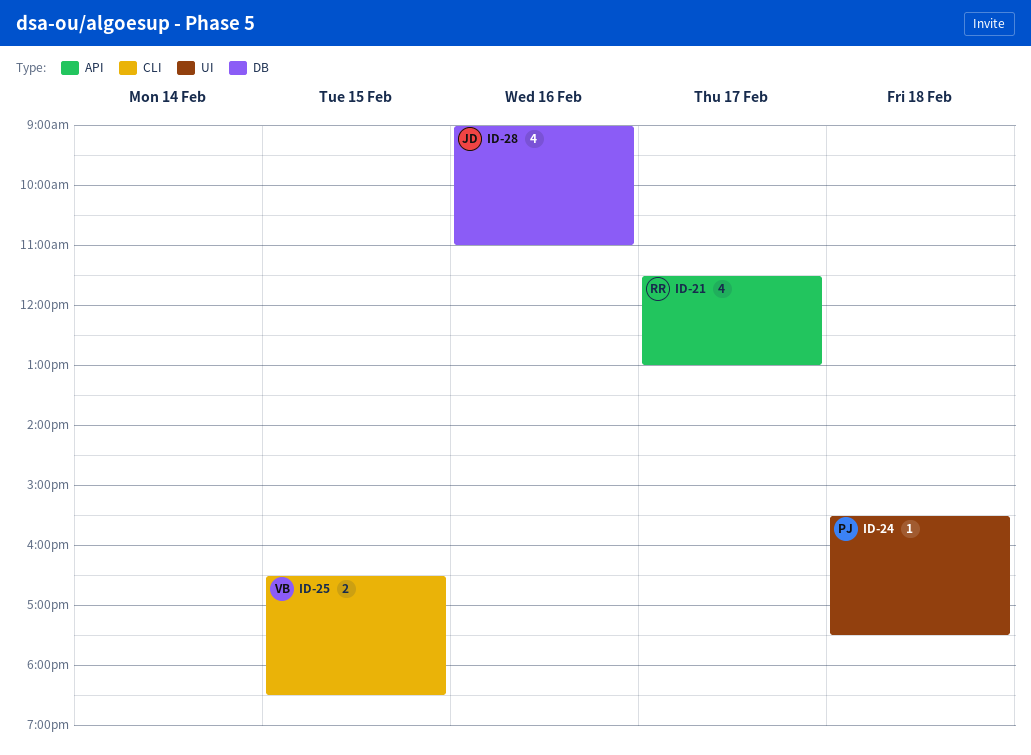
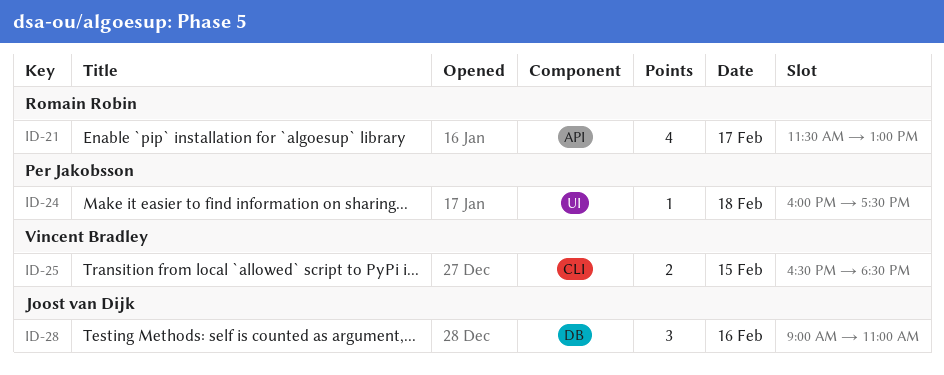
ID-24, begins: 15:30 -> 16:00
ID-28, estimate: 4 -> 3

